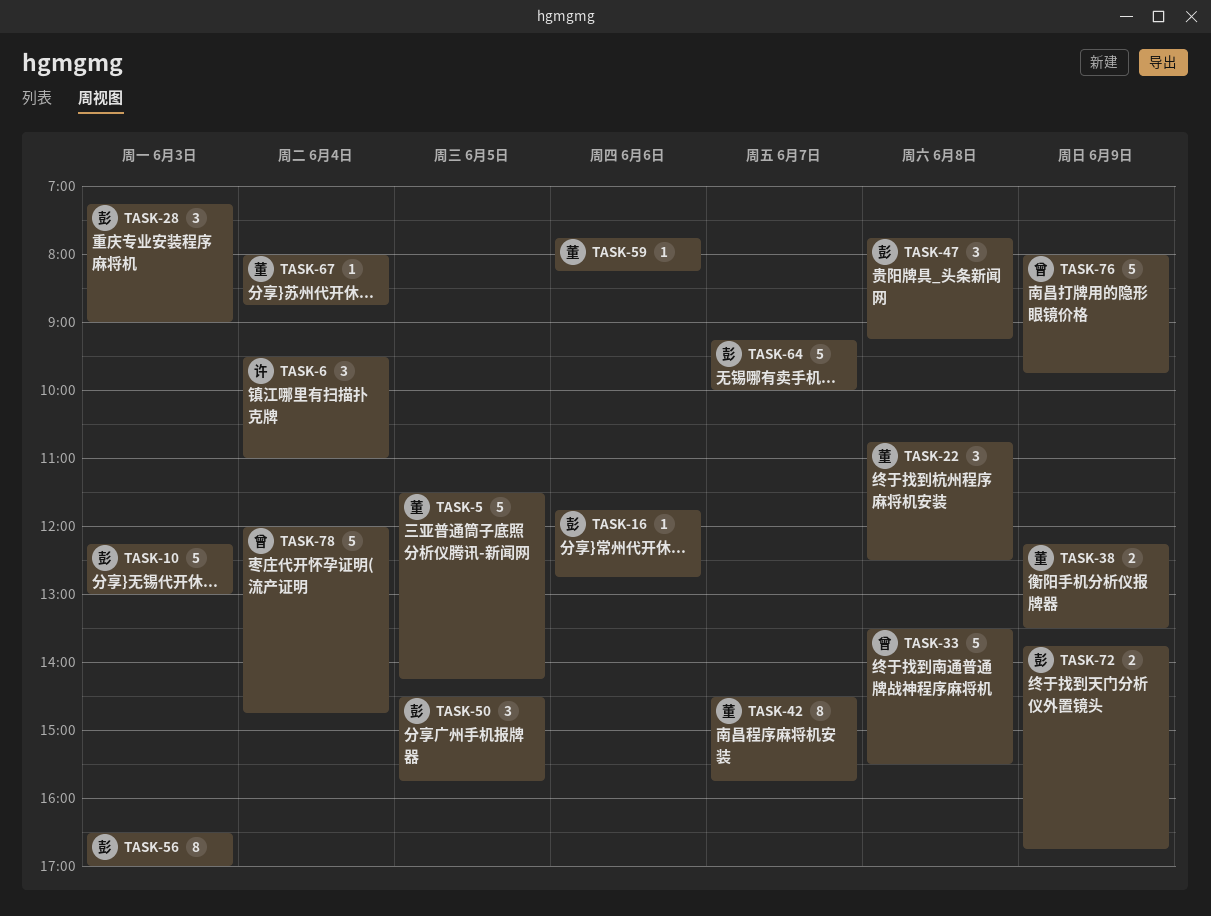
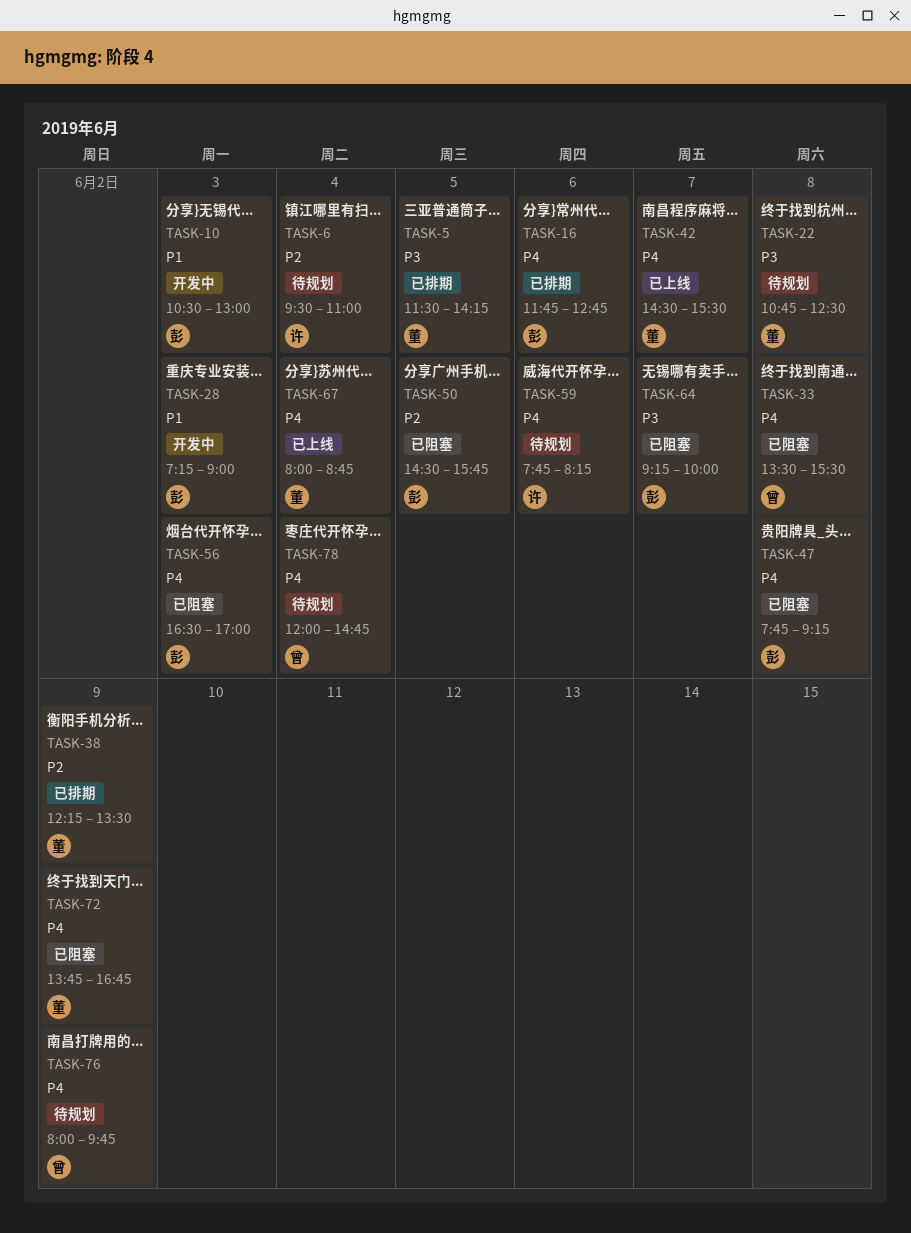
TASK-10, begins: 12:15 -> 10:30
TASK-42, ends: 15:45 -> 15:30
TASK-59, owner: 董 -> 许
TASK-72, owner: 彭 -> 董

